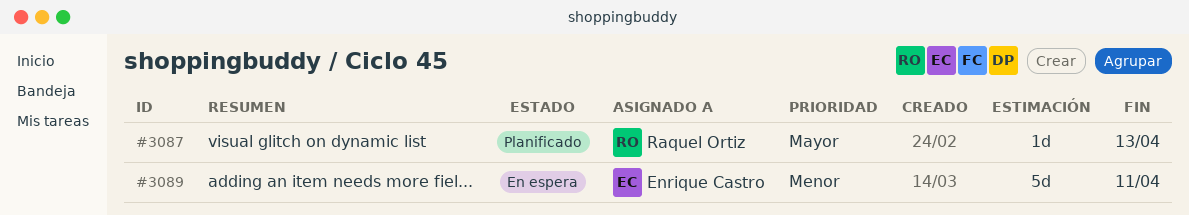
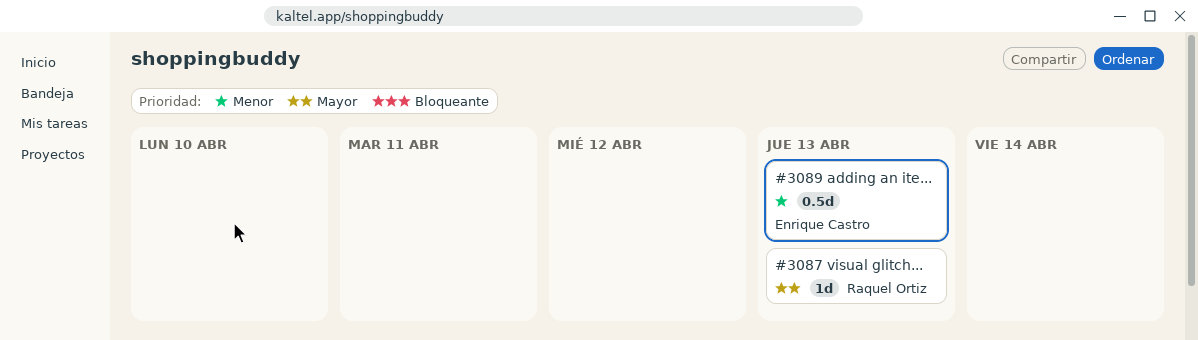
#3089, estimate: 5d -> 0.5d
#3089, due: Apr 11 -> Apr 13

